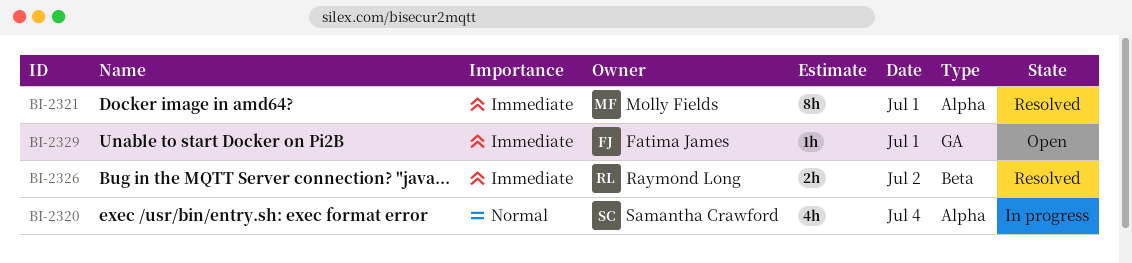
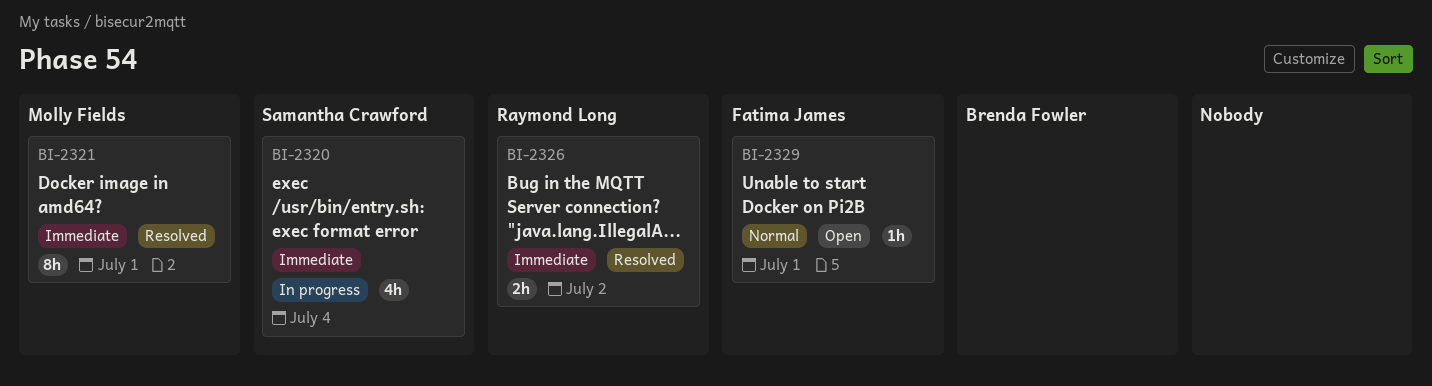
BI-2320, priority: Normal -> Immediate
BI-2329, priority: Immediate -> Normal

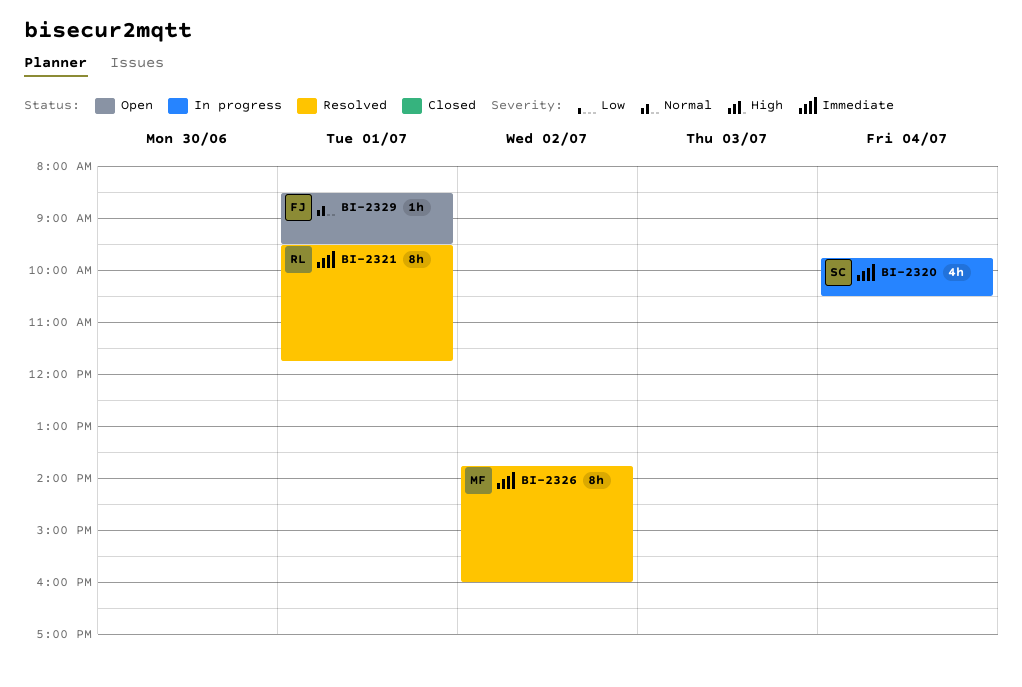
BI-2321, owner: Molly Fields -> Raymond Long
BI-2326, owner: Raymond Long -> Molly Fields
BI-2326, estimate: 2h -> 8h

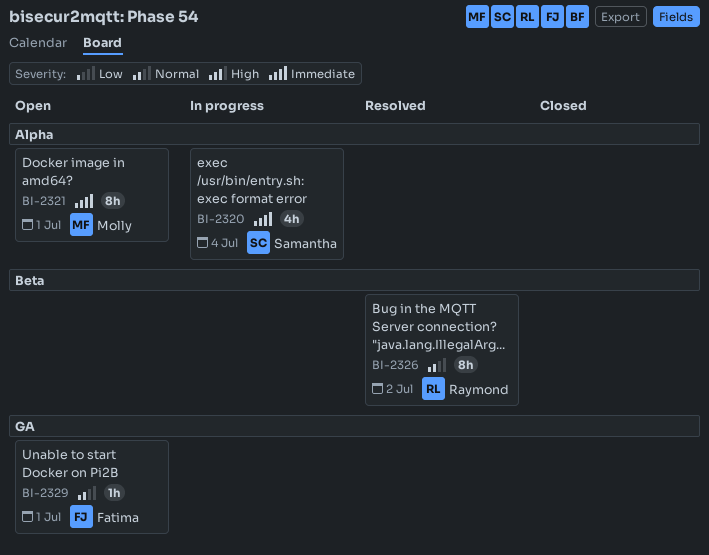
BI-2321, status: Resolved -> Open
BI-2321, owner: Raymond -> Molly
BI-2326, owner: Molly -> Raymond
BI-2326, priority: Immediate -> Normal

